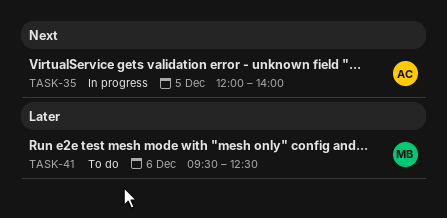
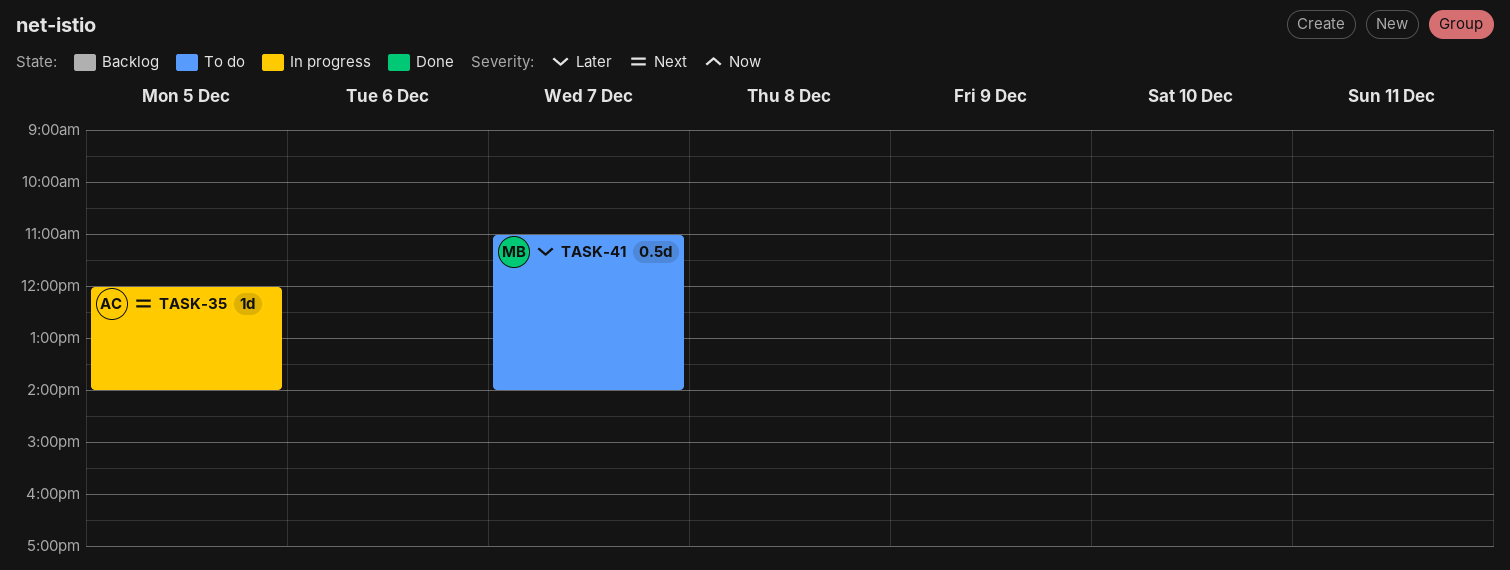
TASK-41, day: Dec 6 -> Dec 7
TASK-41, begins: 09:30 -> 11:00
TASK-41, ends: 12:30 -> 14:00

